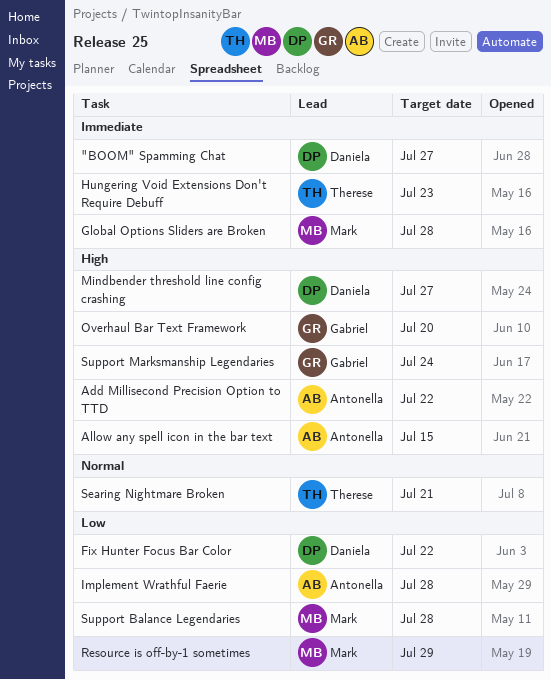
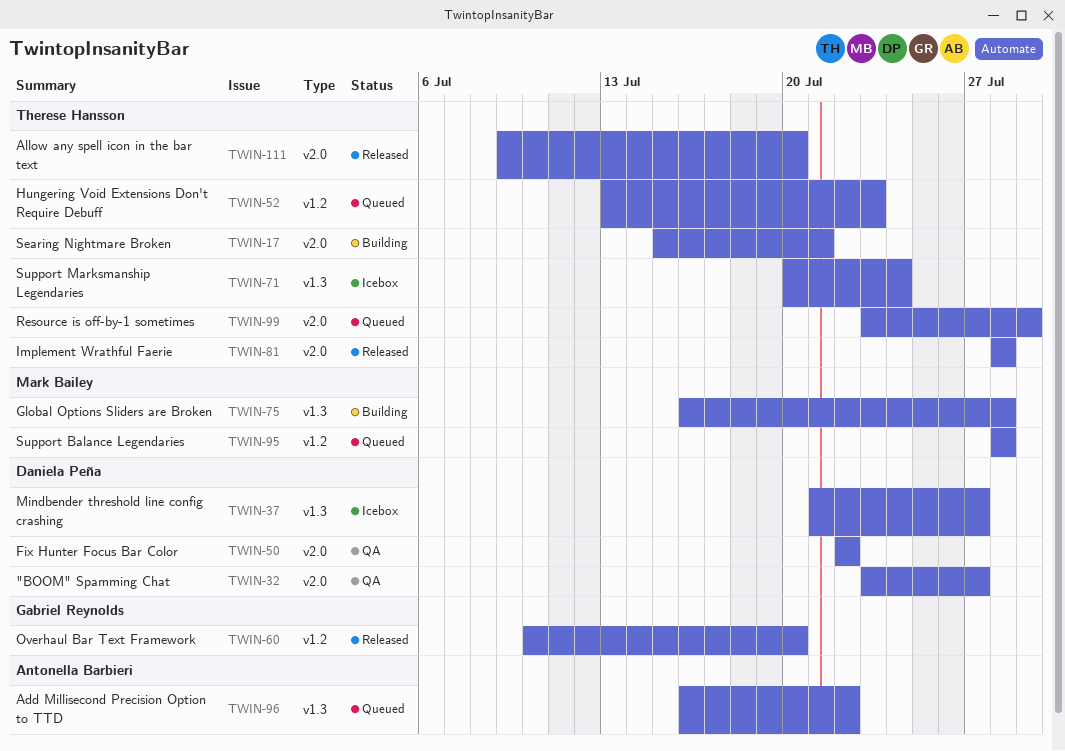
Allow any spell icon in the bar text, owner: Antonella Barbieri -> Therese Hansson
Allow any spell icon in the bar text, due: Jul 15 -> Jul 20
Implement Wrathful Faerie, owner: Antonella Barbieri -> Therese Hansson
Resource is off-by-1 sometimes, owner: Mark Bailey -> Therese Hansson
Support Marksmanship Legendaries, owner: Gabriel Reynolds -> Therese Hansson

